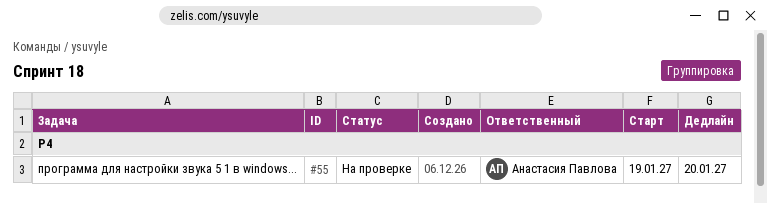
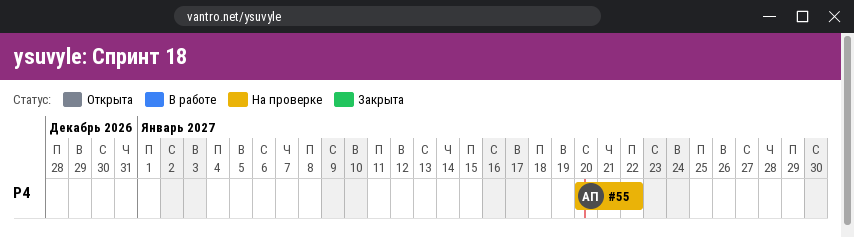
#55, start: Jan 19 -> Jan 20
#55, due: Jan 20 -> Jan 22

